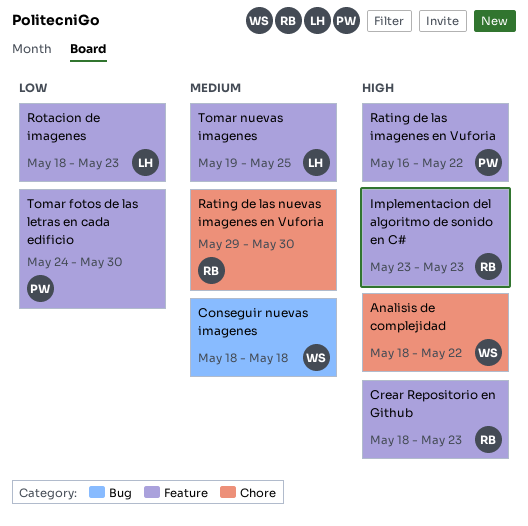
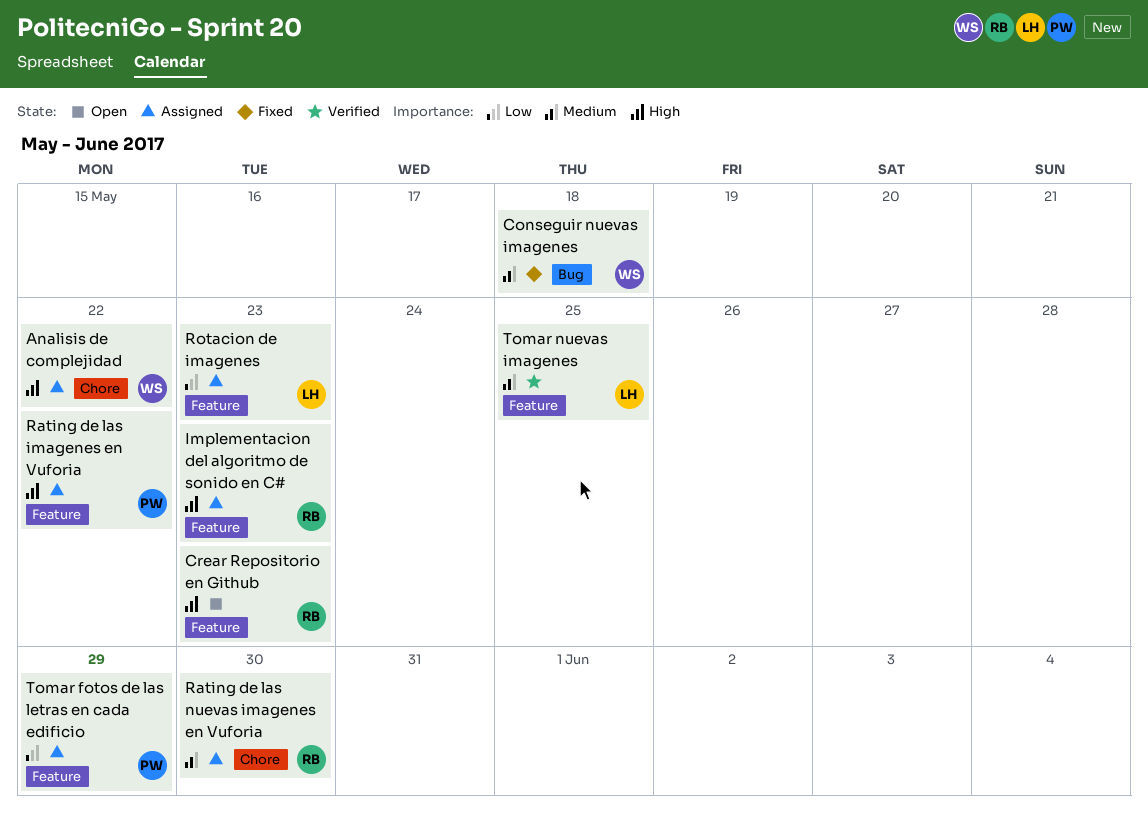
Tomar fotos de las letras en cada edificio, due: May 30 -> May 29

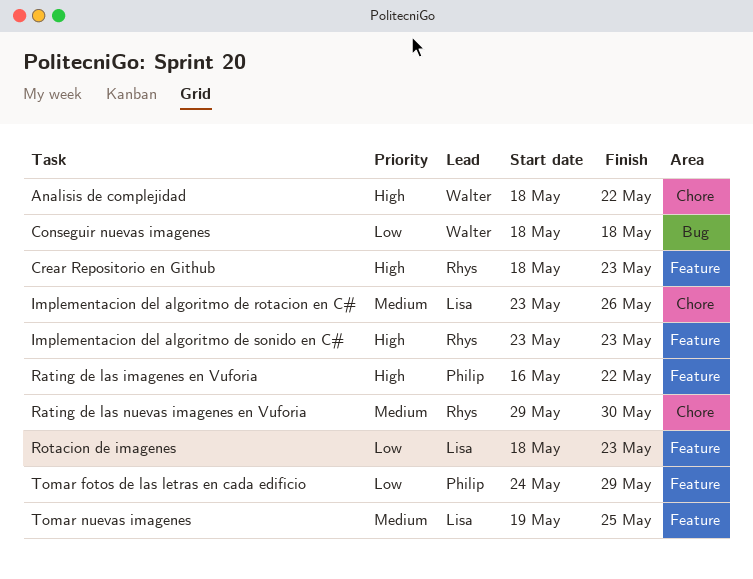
Conseguir nuevas imagenes, priority: Medium -> Low
Implementacion del algoritmo de rotacion en C#: none -> present

